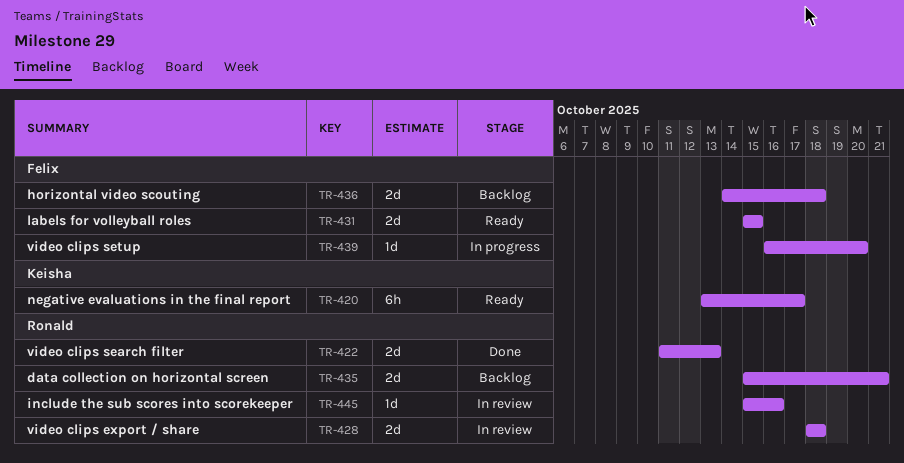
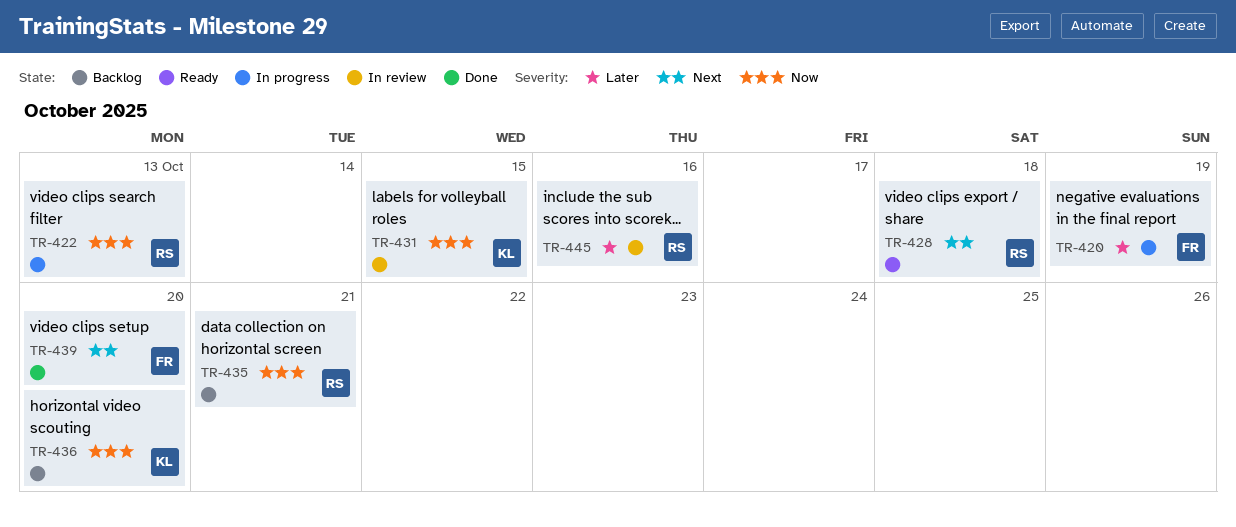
TR-420, status: Ready -> In progress
TR-420, owner: Keisha -> Felix
TR-420, due: Oct 17 -> Oct 19
TR-422, status: Done -> In progress
TR-428, status: In review -> Ready
TR-431, status: Ready -> In review
TR-431, owner: Felix -> Keisha
TR-436, owner: Felix -> Keisha
TR-436, due: Oct 18 -> Oct 20
TR-439, status: In progress -> Done

